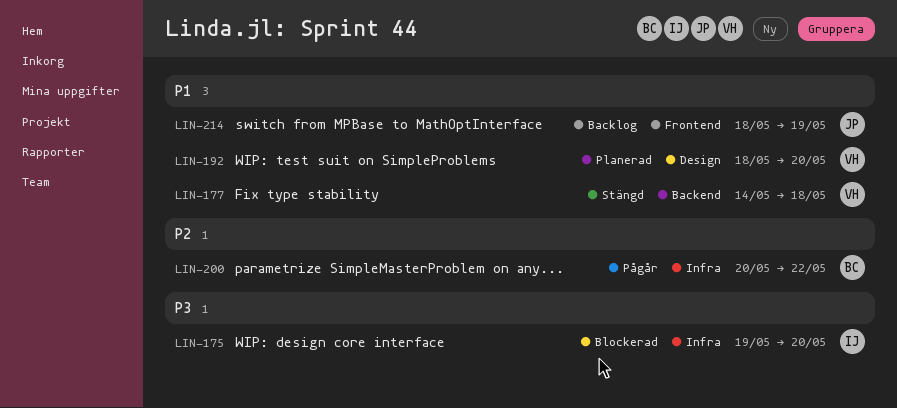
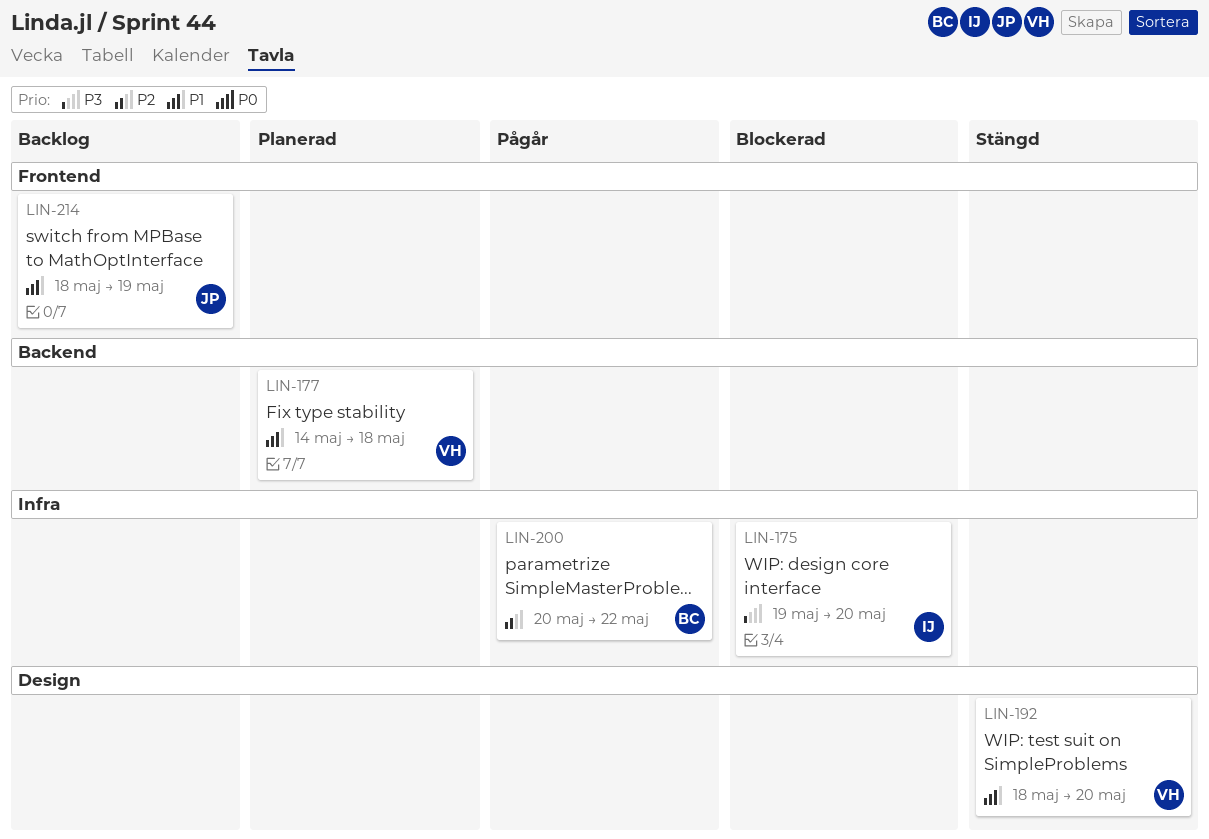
LIN-177, status: Stängd -> Planerad
LIN-192, status: Planerad -> Stängd

